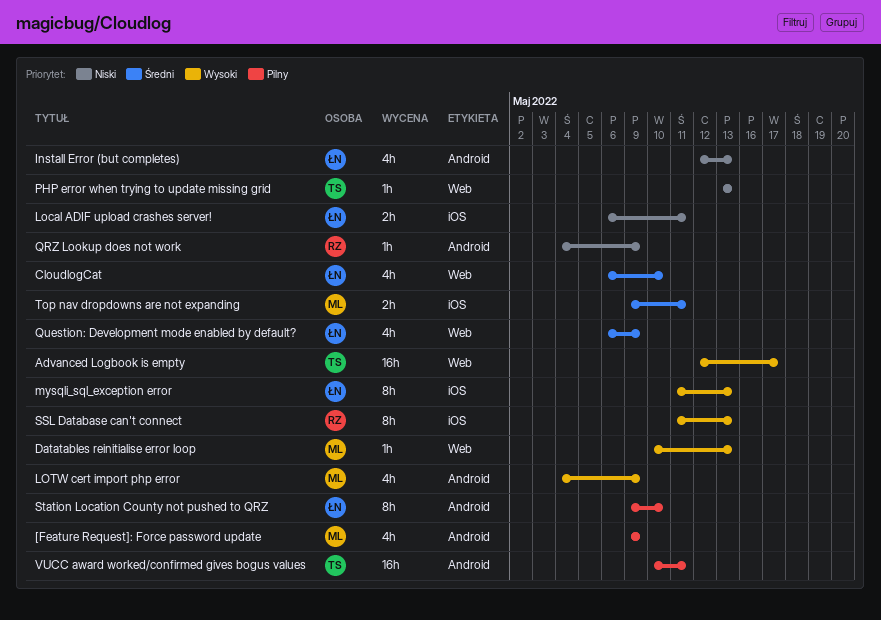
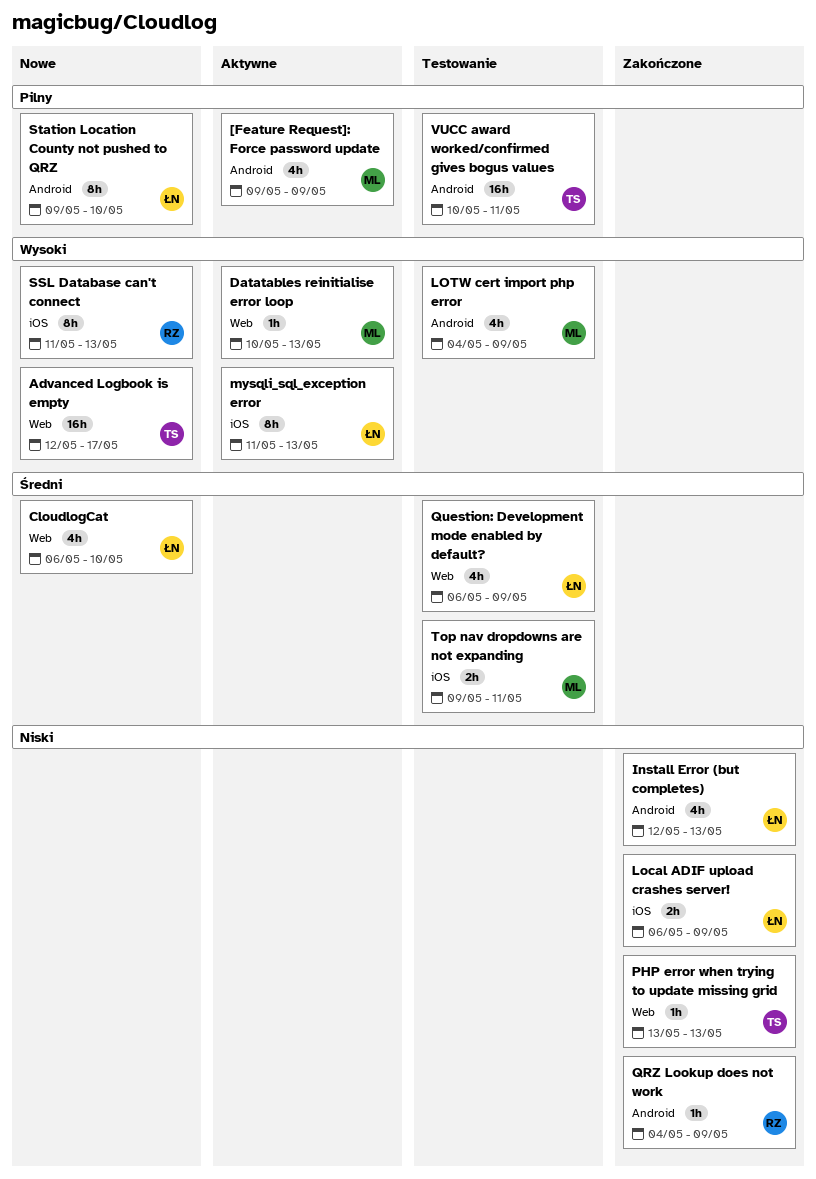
Local ADIF upload crashes server!, due: May 11 -> May 9

